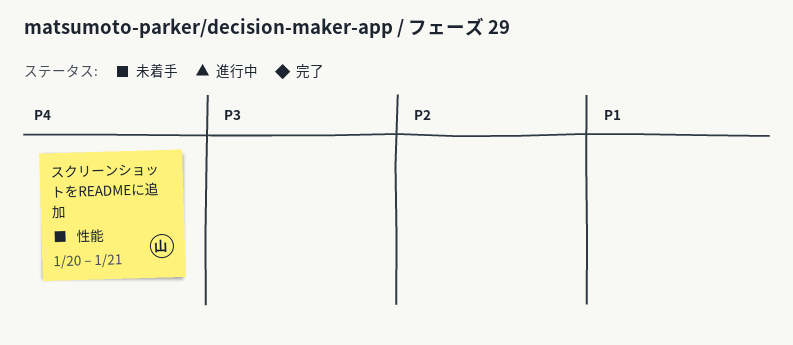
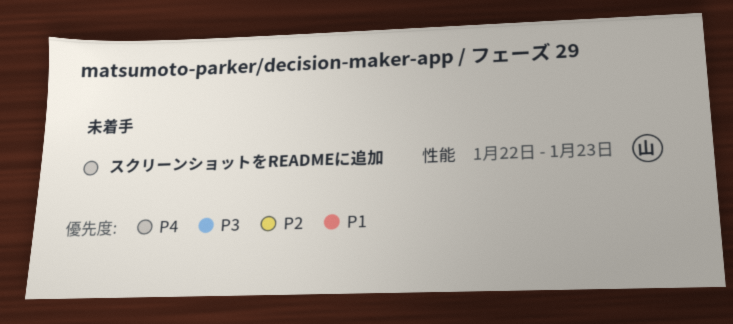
スクリーンショットをREADMEに追加, start: Jan 20 -> Jan 22
スクリーンショットをREADMEに追加, due: Jan 21 -> Jan 23

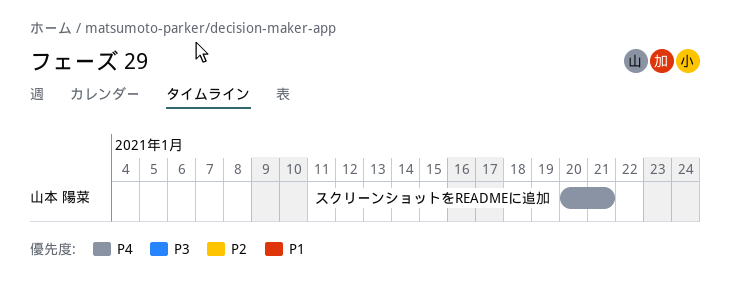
スクリーンショットをREADMEに追加, start: Jan 22 -> Jan 20
スクリーンショットをREADMEに追加, due: Jan 23 -> Jan 21

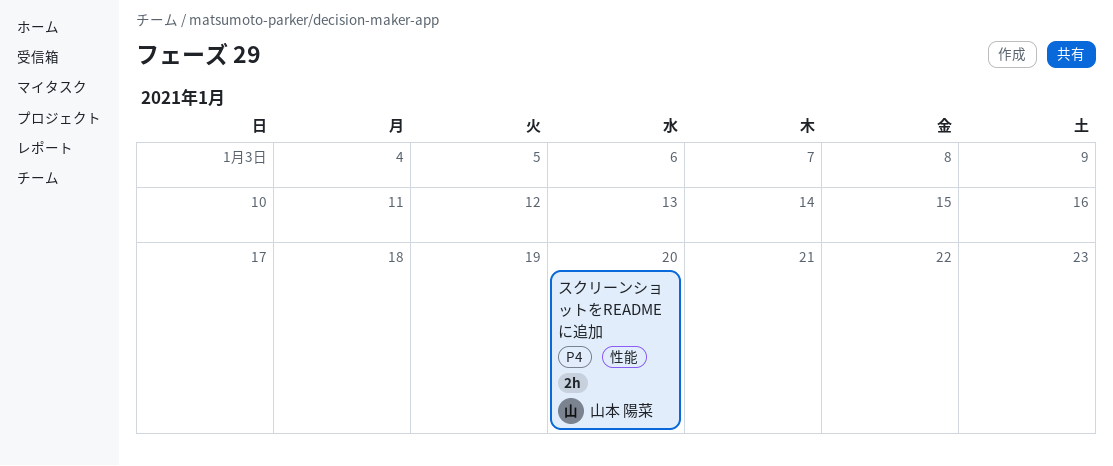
スクリーンショットをREADMEに追加, due: Jan 21 -> Jan 20

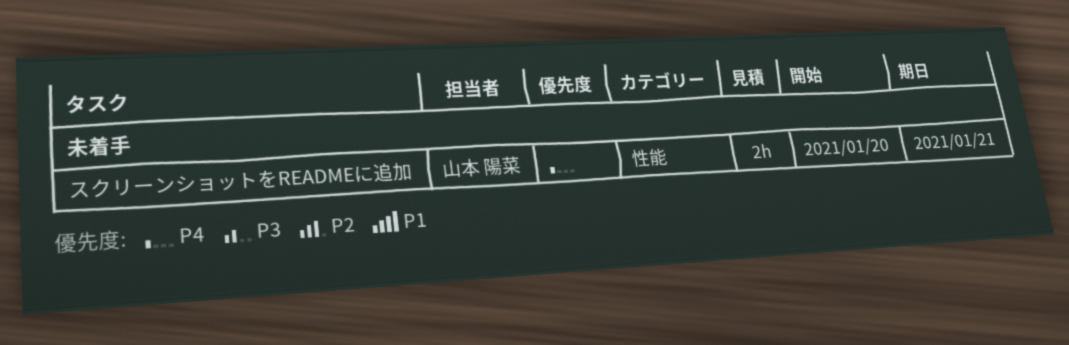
スクリーンショットをREADMEに追加, due: Jan 20 -> Jan 21

